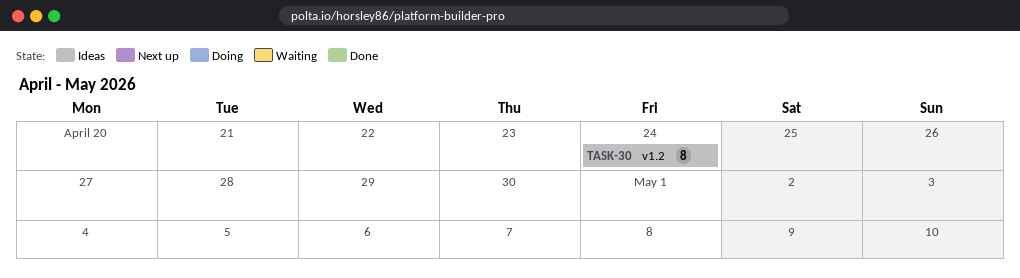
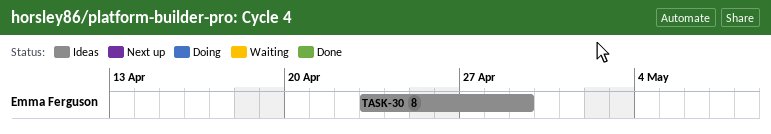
TASK-30, due: Apr 24 -> Apr 29

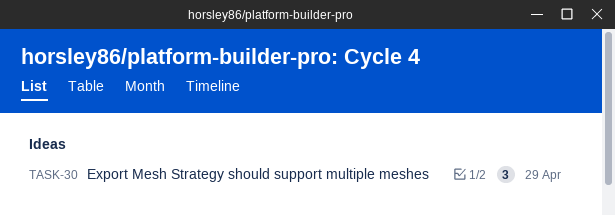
TASK-30, estimate: 8 -> 3

